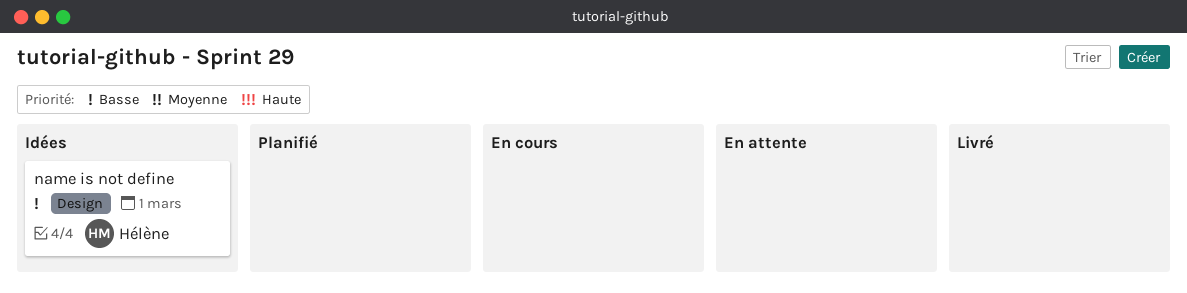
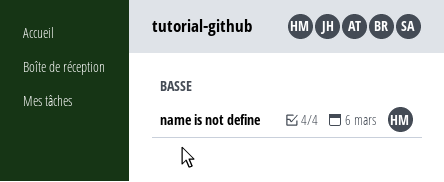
name is not define, due: Mar 1 -> Mar 6

